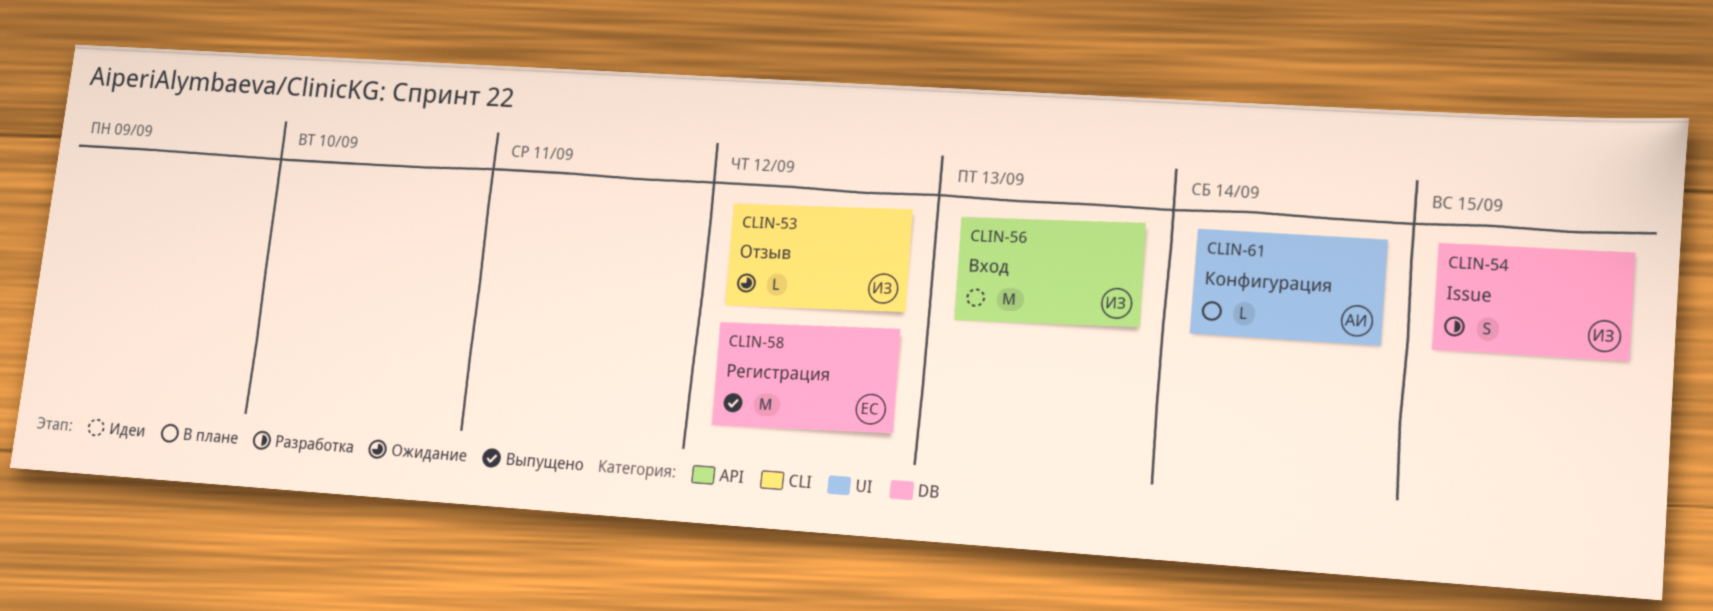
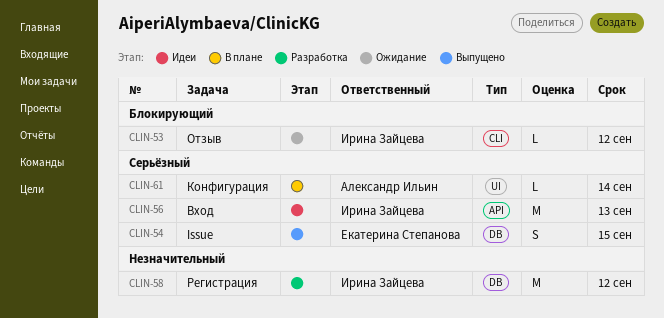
CLIN-54, status: Разработка -> Выпущено
CLIN-54, owner: Ирина Зайцева -> Екатерина Степанова
CLIN-58, status: Выпущено -> Разработка
CLIN-58, owner: Екатерина Степанова -> Ирина Зайцева

